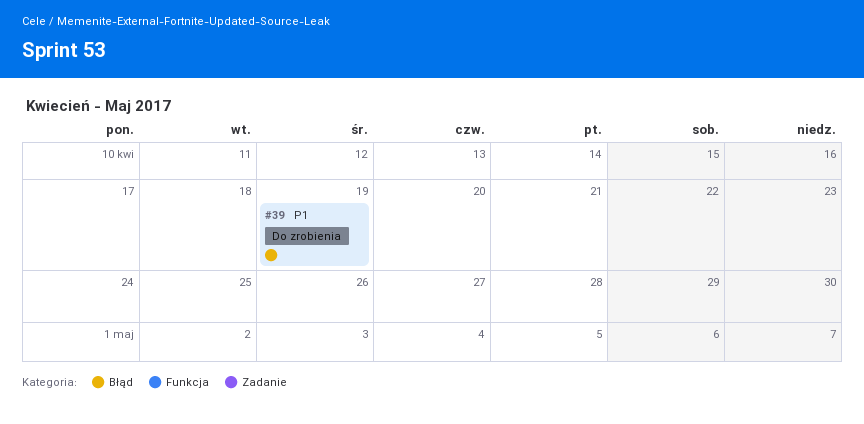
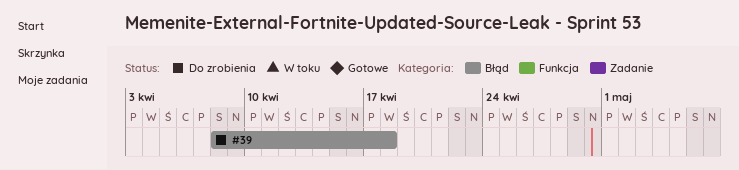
#39, due: Apr 19 -> Apr 18

